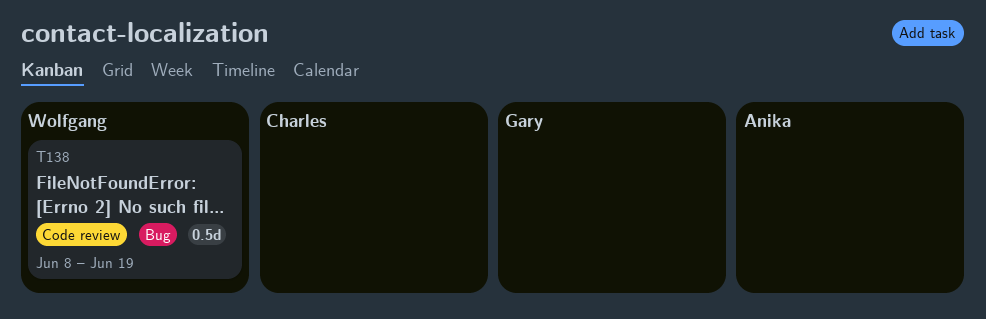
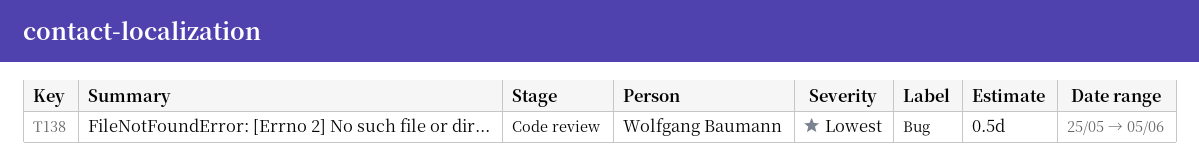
T138, start: Jun 8 -> May 25
T138, due: Jun 19 -> Jun 5

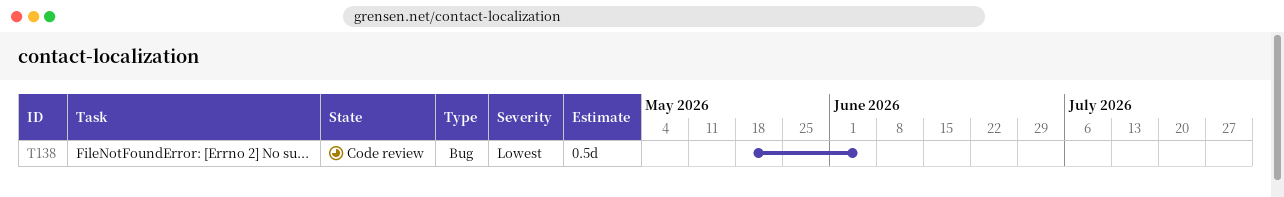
T138, start: May 25 -> May 18

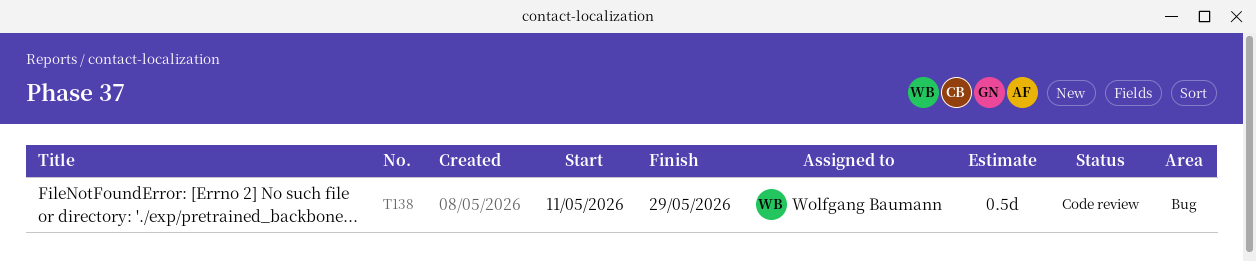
T138, start: May 18 -> May 11
T138, due: Jun 5 -> May 29

